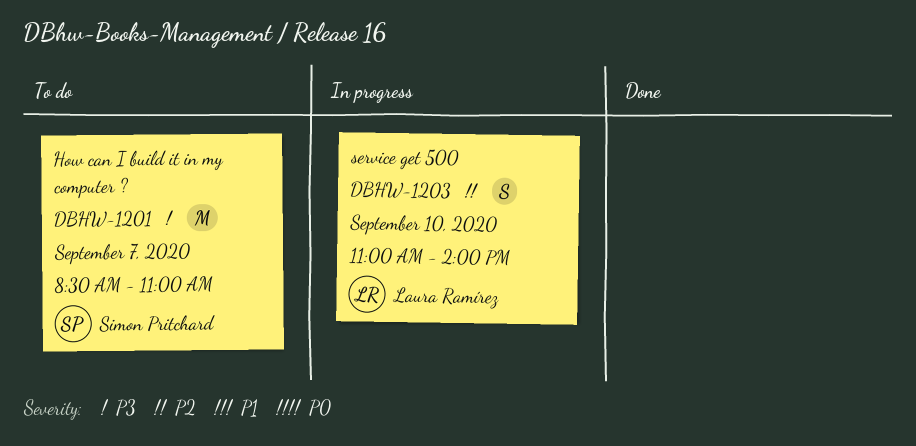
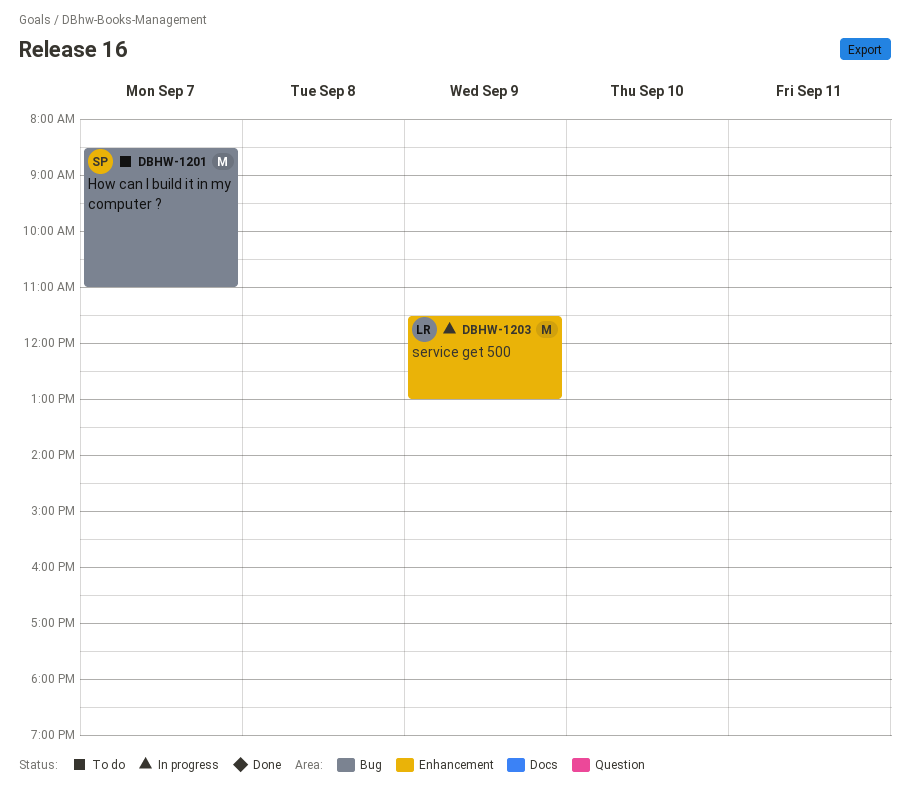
DBHW-1203, estimate: S -> M
DBHW-1203, day: Sep 10 -> Sep 9
DBHW-1203, begins: 11:00 -> 11:30
DBHW-1203, ends: 14:00 -> 13:00

